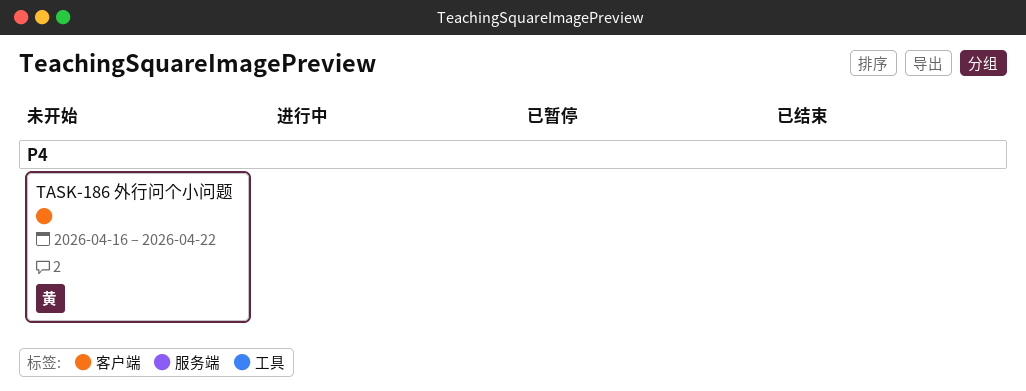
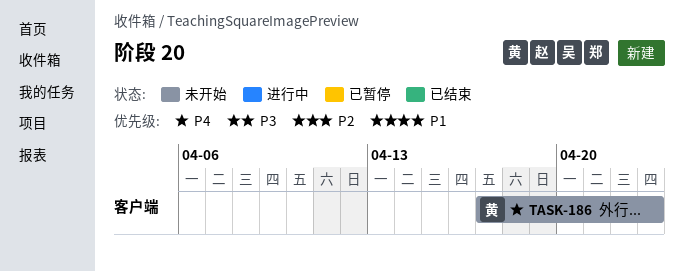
TASK-186, start: Apr 16 -> Apr 17
TASK-186, due: Apr 22 -> Apr 23

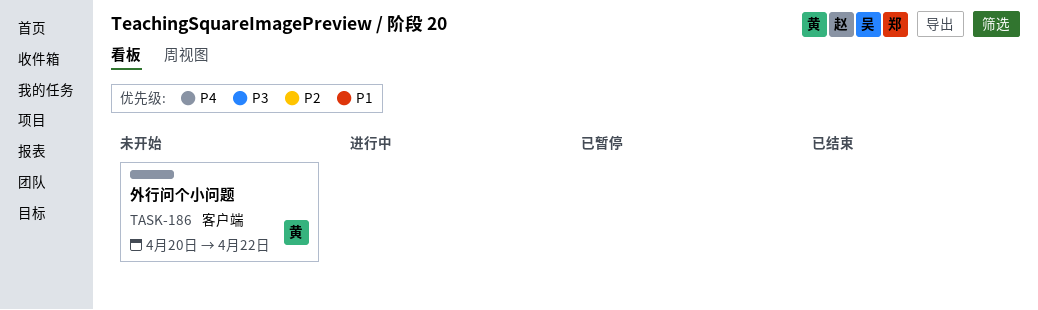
TASK-186, start: Apr 17 -> Apr 20
TASK-186, due: Apr 23 -> Apr 22

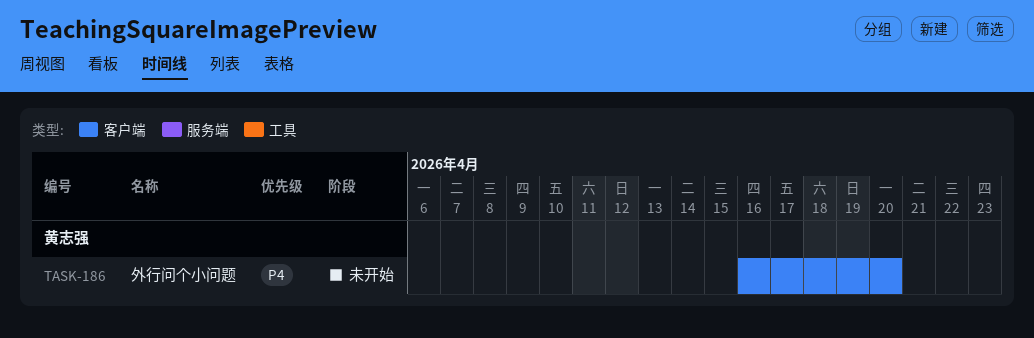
TASK-186, start: Apr 20 -> Apr 16
TASK-186, due: Apr 22 -> Apr 20

